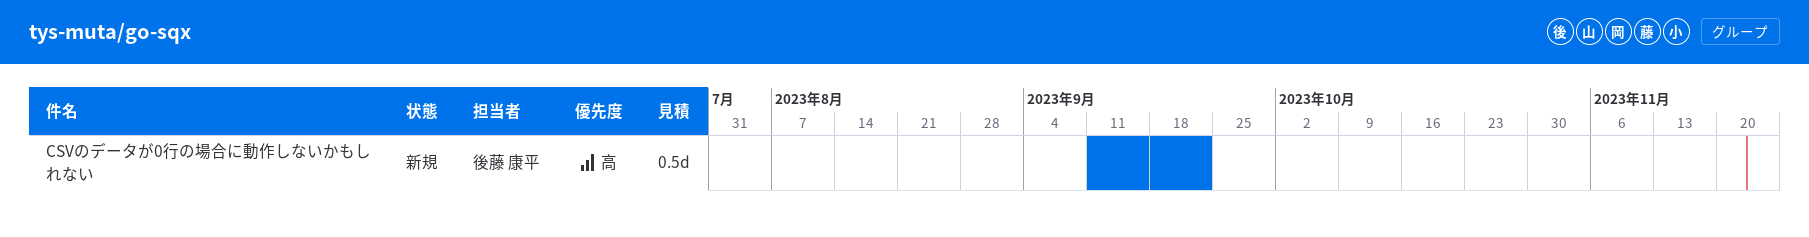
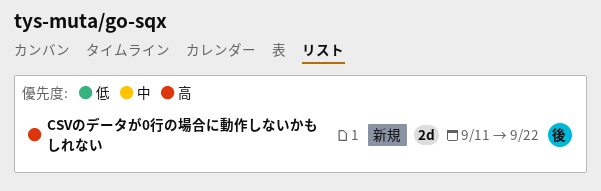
CSVのデータが0行の場合に動作しないかもしれない, estimate: 0.5d -> 2d

